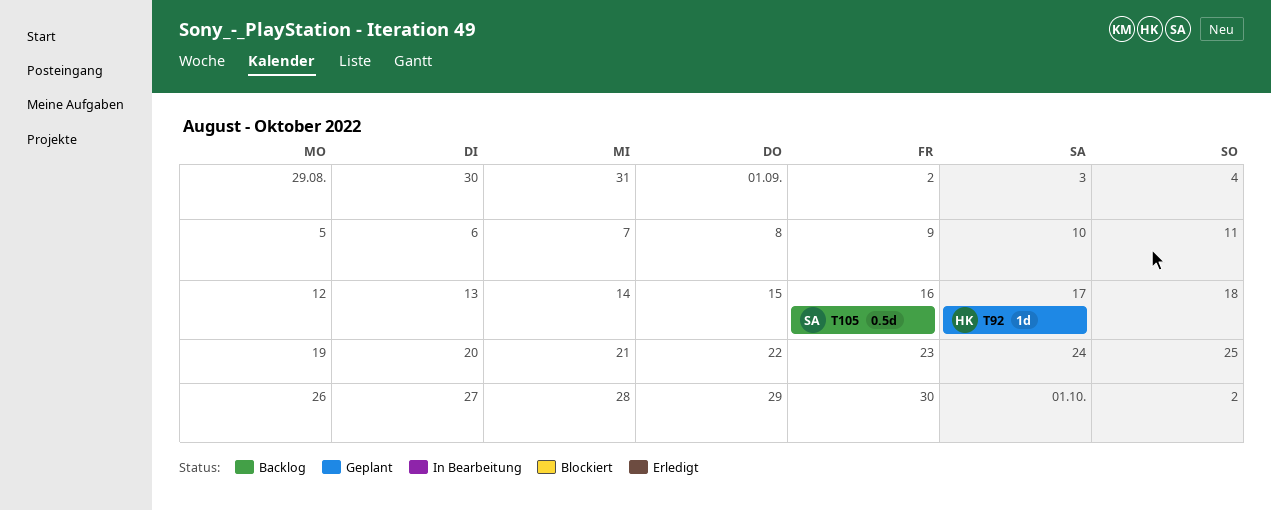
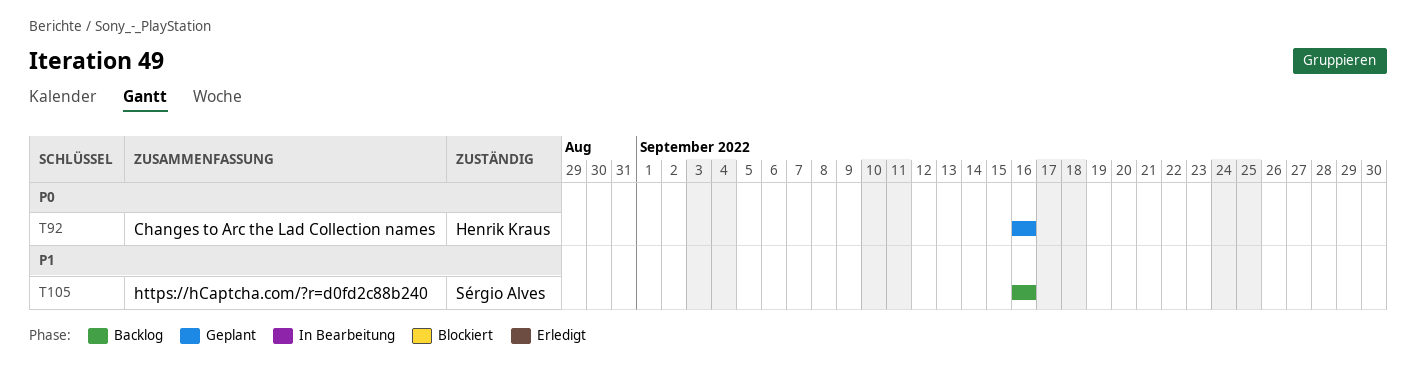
T92, start: Sep 17 -> Sep 16
T92, due: Sep 17 -> Sep 16

